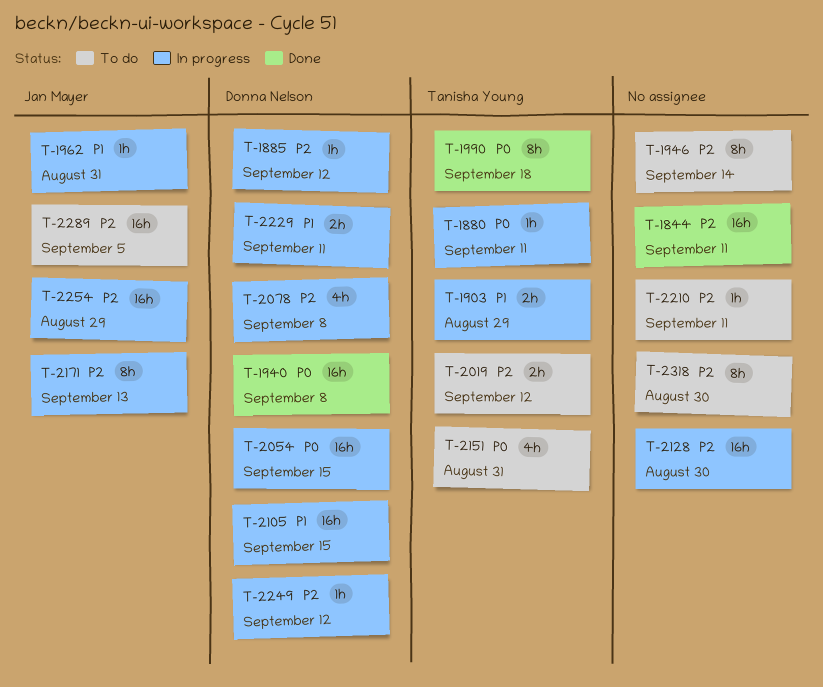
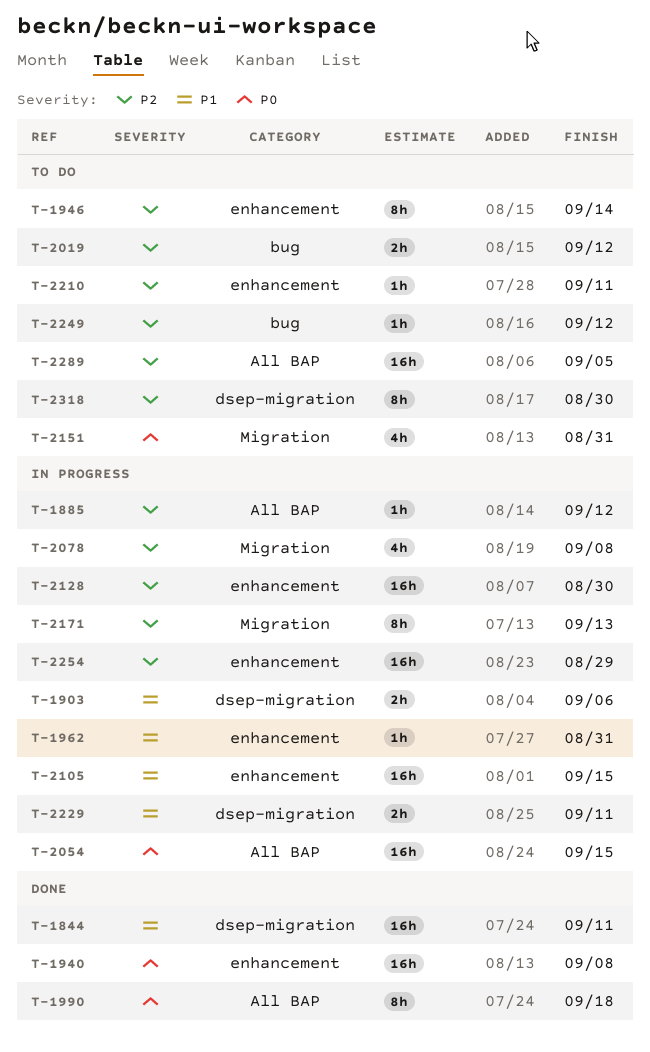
T-1844, priority: P2 -> P1
T-1880: present -> none
T-1903, due: Aug 29 -> Sep 6
T-2249, status: In progress -> To do

